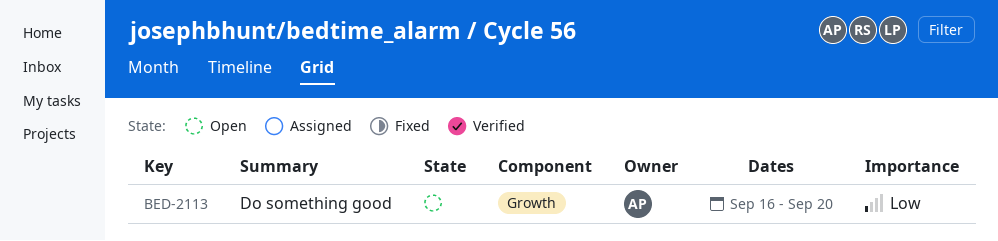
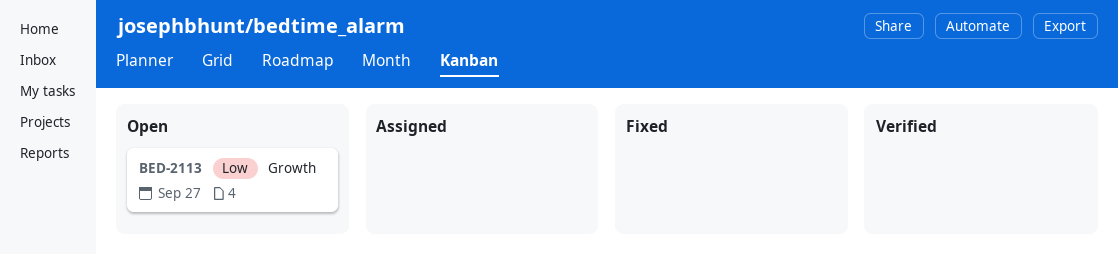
BED-2113, due: Sep 20 -> Sep 27

